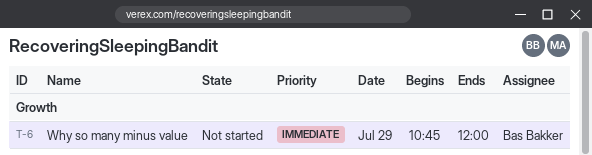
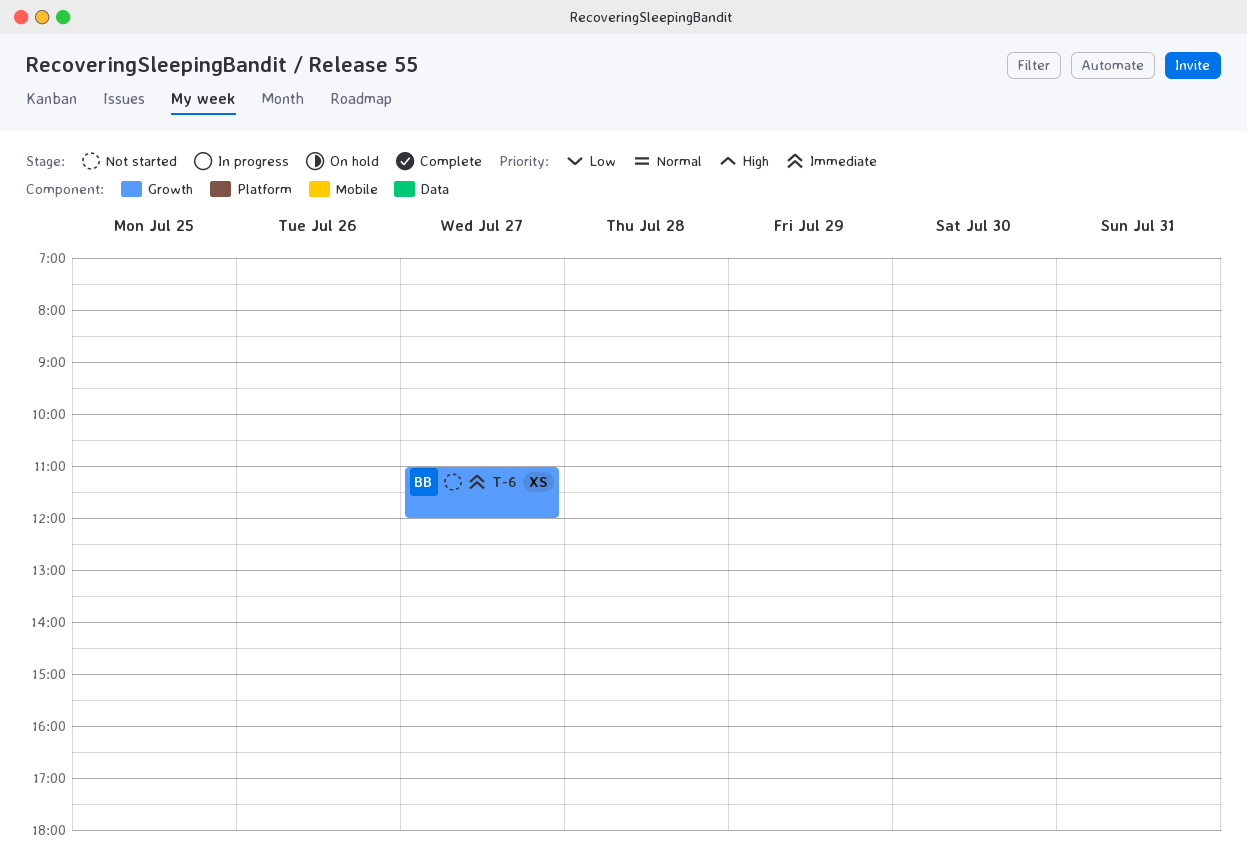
T-6, day: Jul 29 -> Jul 27
T-6, begins: 10:45 -> 11:00

